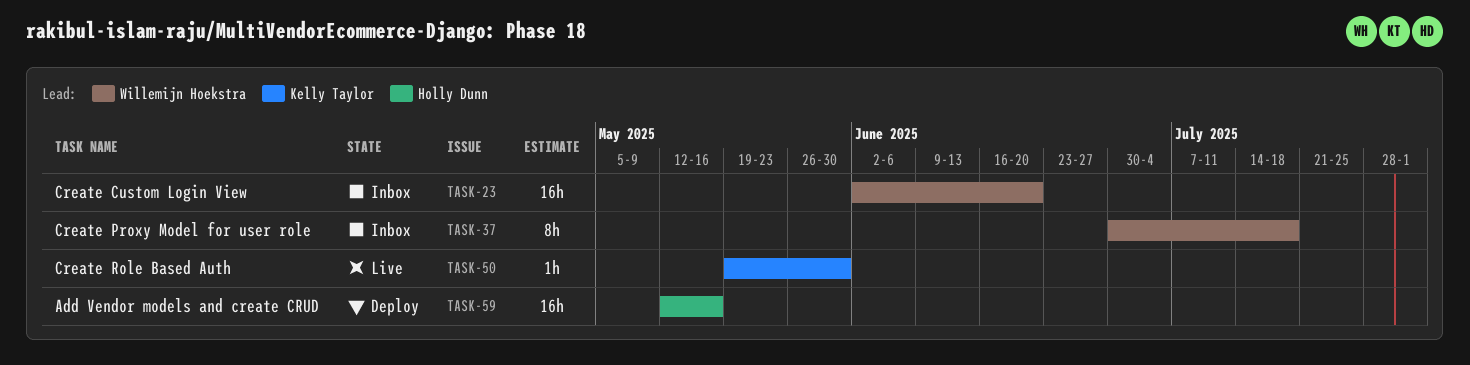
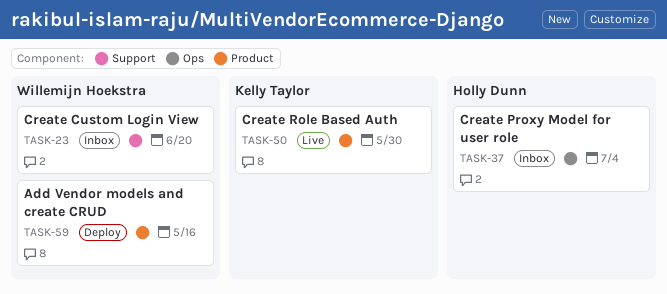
TASK-37, owner: Willemijn Hoekstra -> Holly Dunn
TASK-37, due: Jul 18 -> Jul 4
TASK-59, owner: Holly Dunn -> Willemijn Hoekstra

